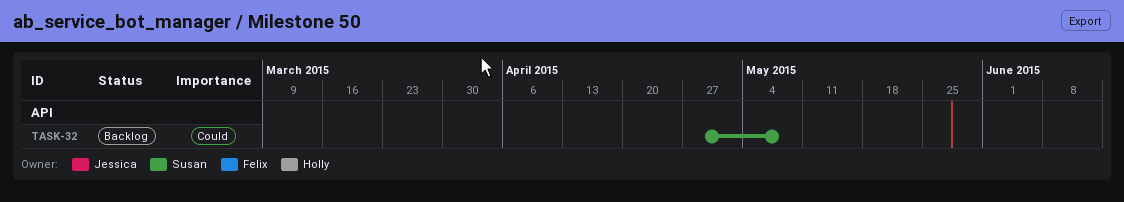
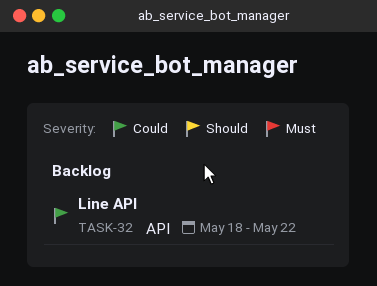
TASK-32, start: Apr 27 -> May 18
TASK-32, due: May 8 -> May 22

